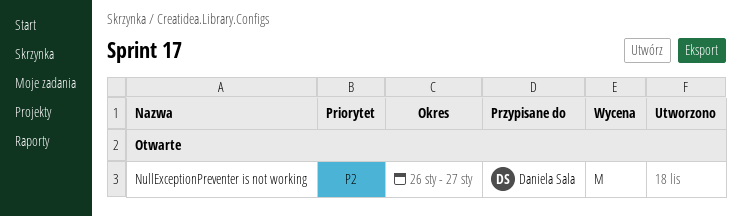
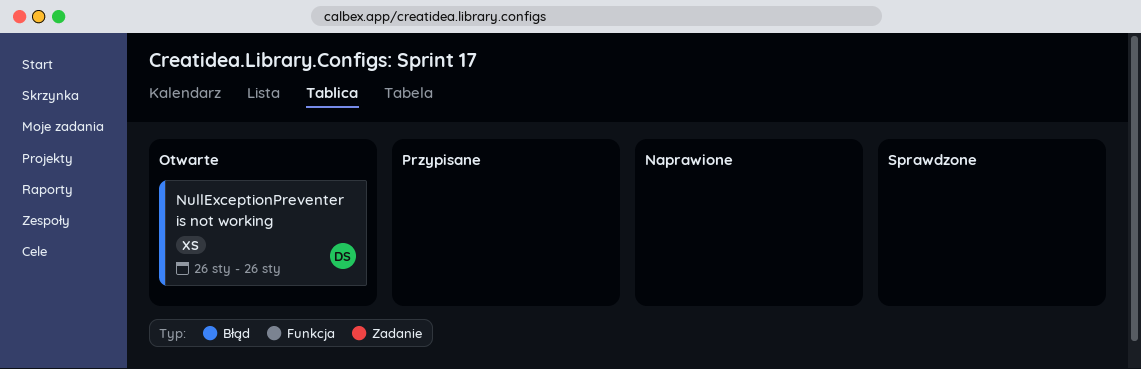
NullExceptionPreventer is not working, estimate: M -> XS
NullExceptionPreventer is not working, due: Jan 27 -> Jan 26

